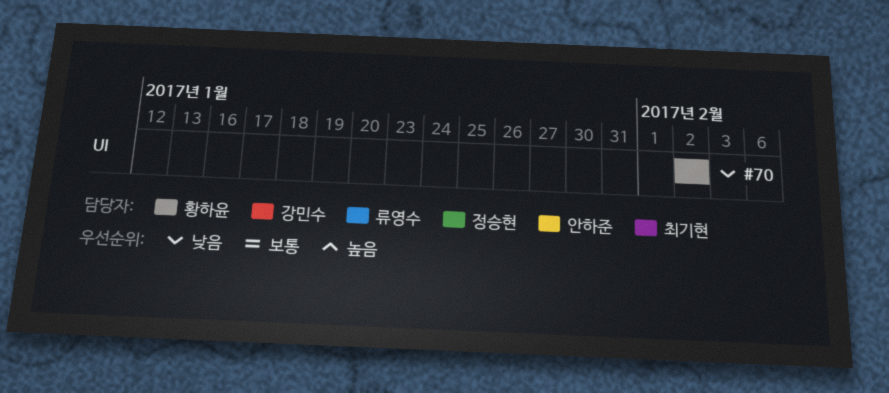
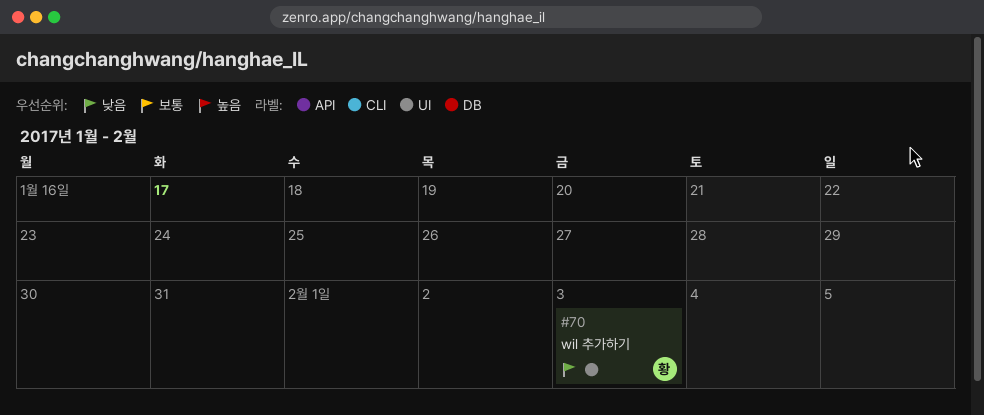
#70, due: Feb 2 -> Feb 3

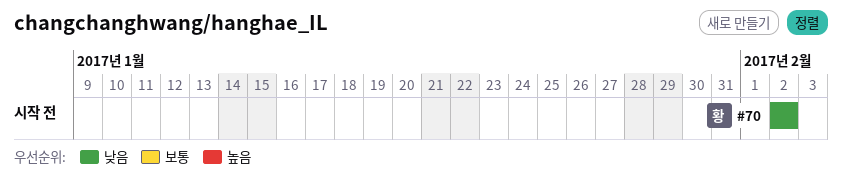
#70, due: Feb 3 -> Feb 2

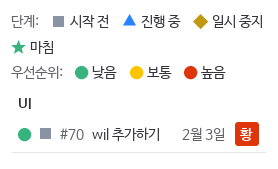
#70, due: Feb 2 -> Feb 3

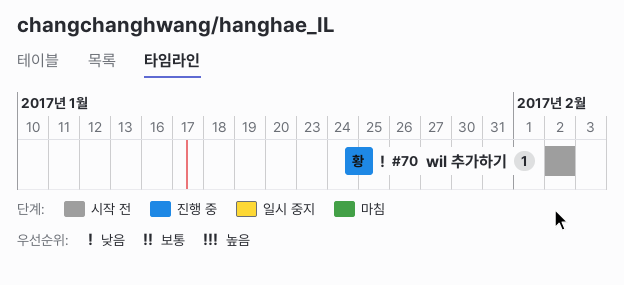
#70, due: Feb 3 -> Feb 2

